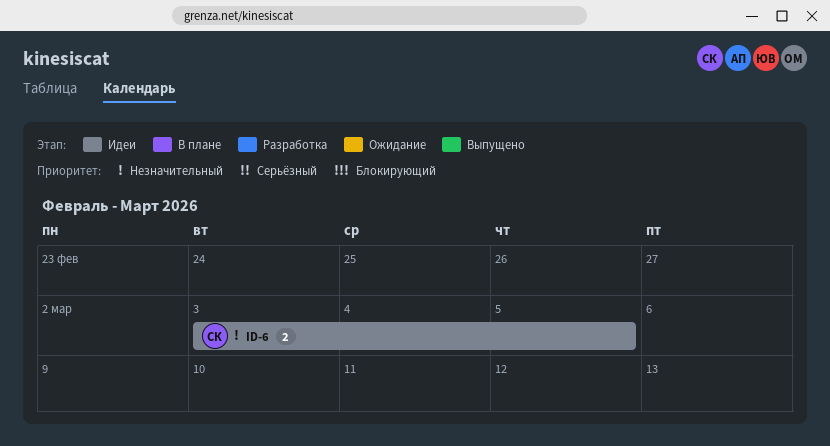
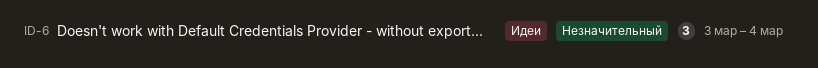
ID-6, estimate: 2 -> 3
ID-6, due: Mar 5 -> Mar 4

